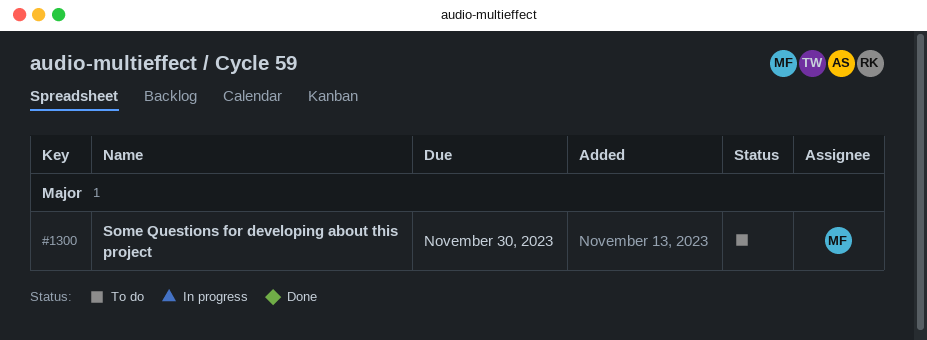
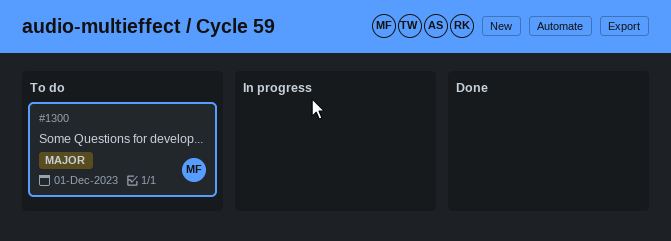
#1300, due: Nov 30 -> Dec 1

